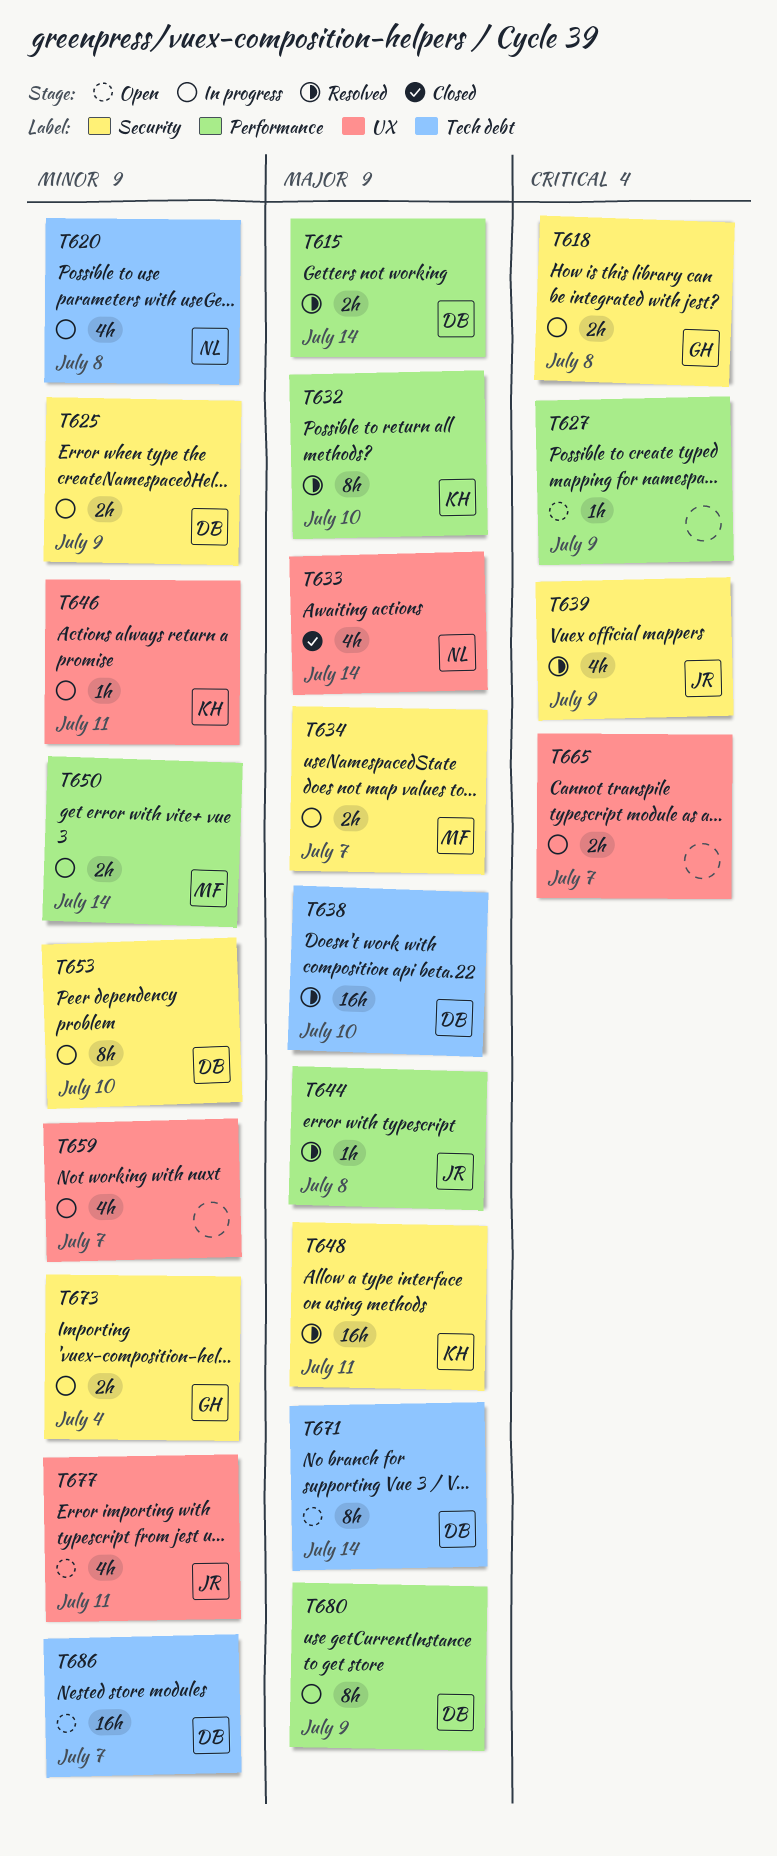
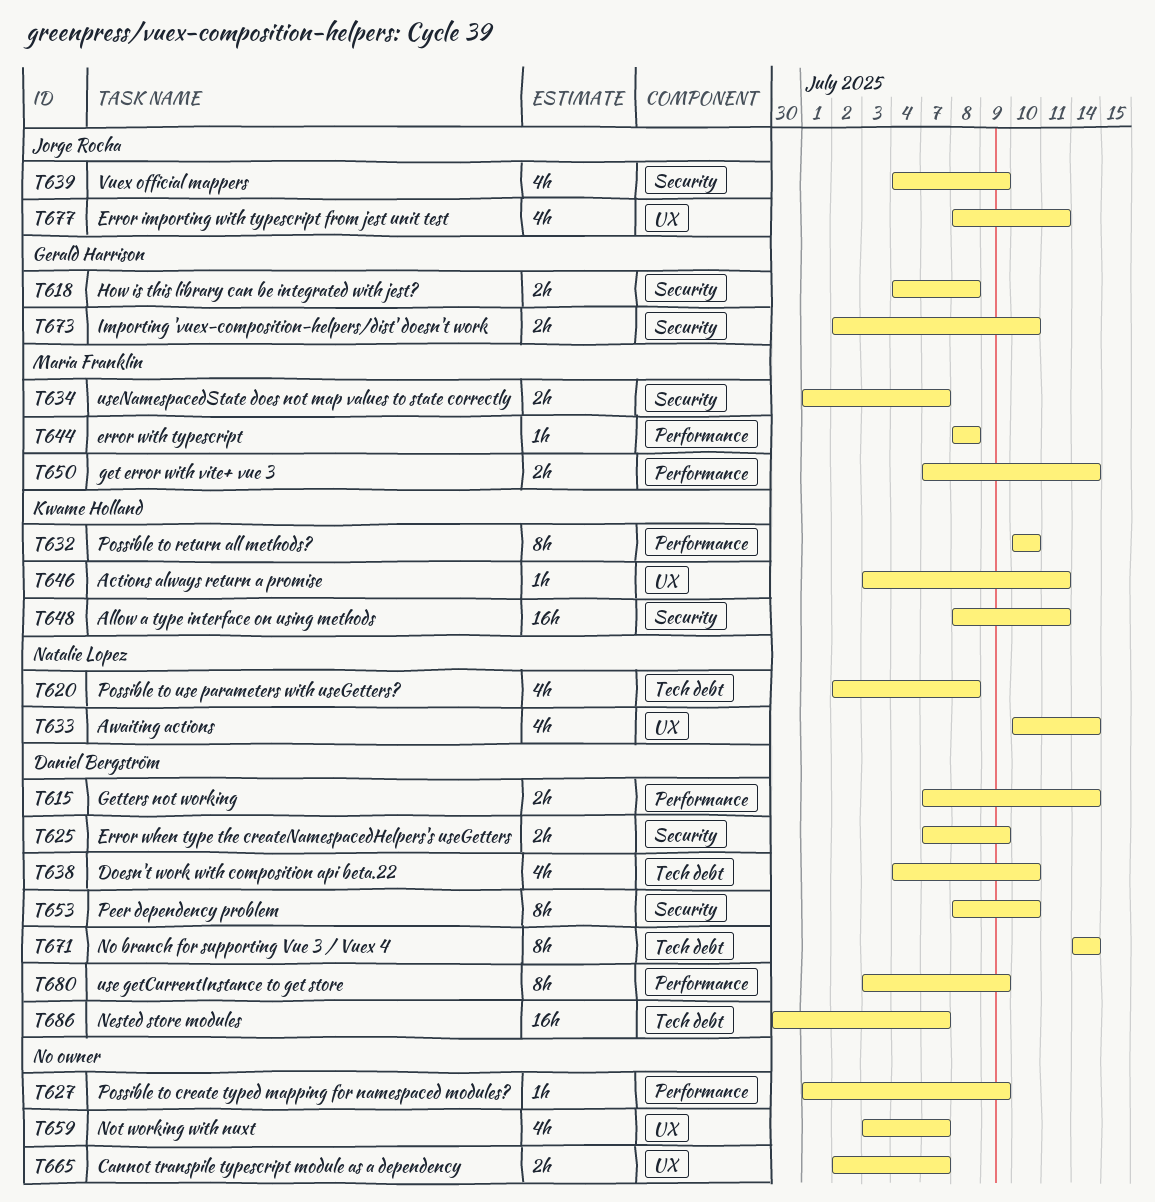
T638, estimate: 16h -> 4h
T644, owner: Jorge Rocha -> Maria Franklin
T673, due: Jul 4 -> Jul 10

